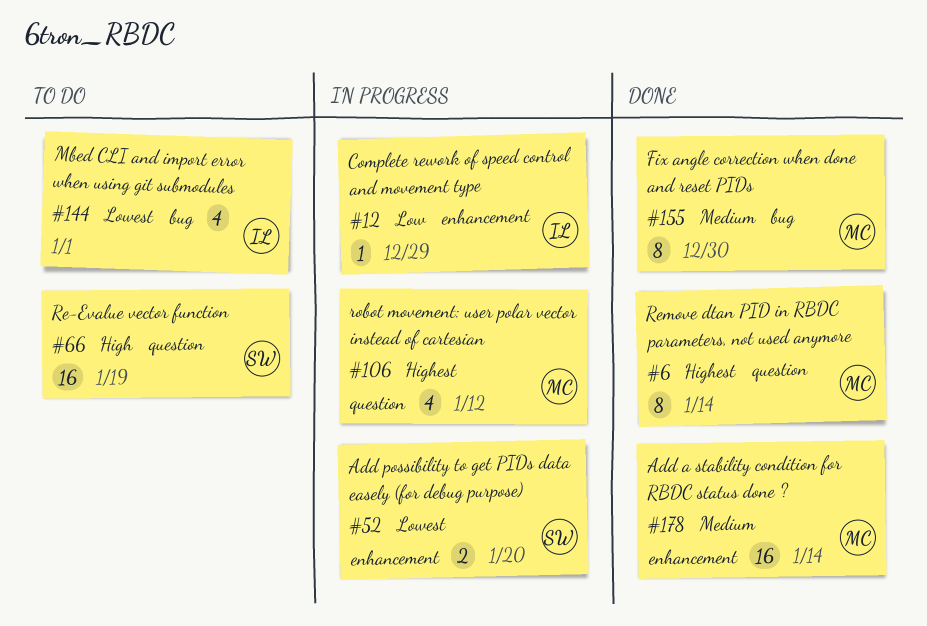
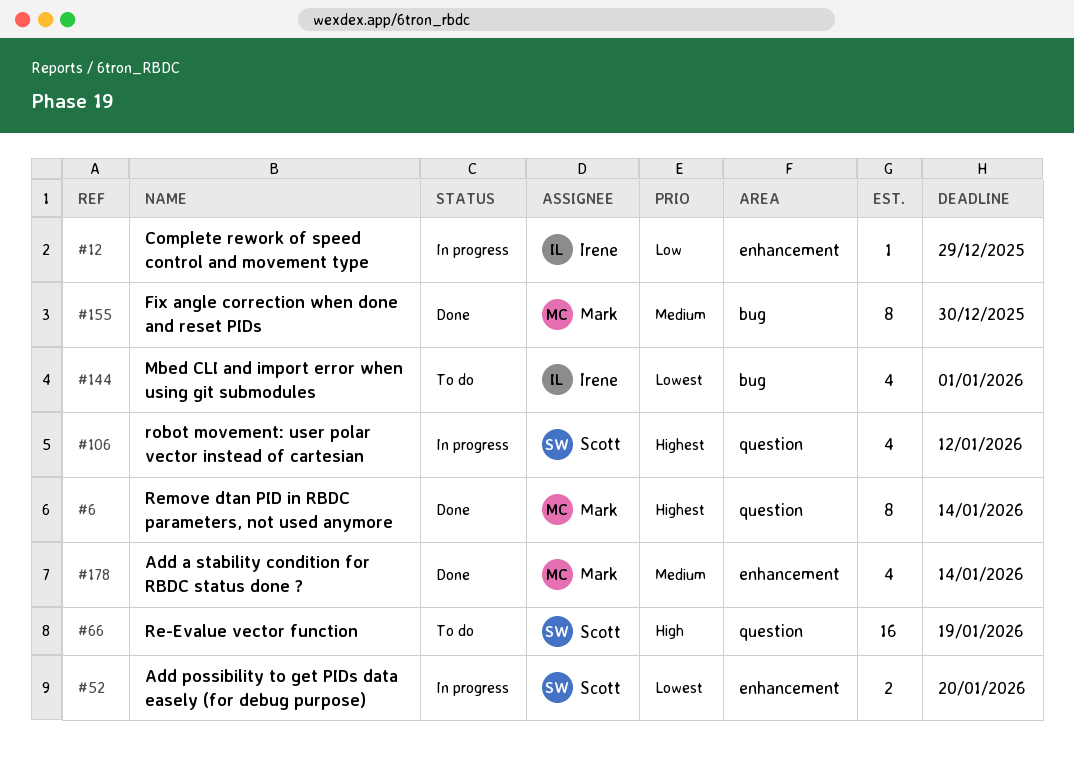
#106, owner: Mark -> Scott
#178, estimate: 16 -> 4

